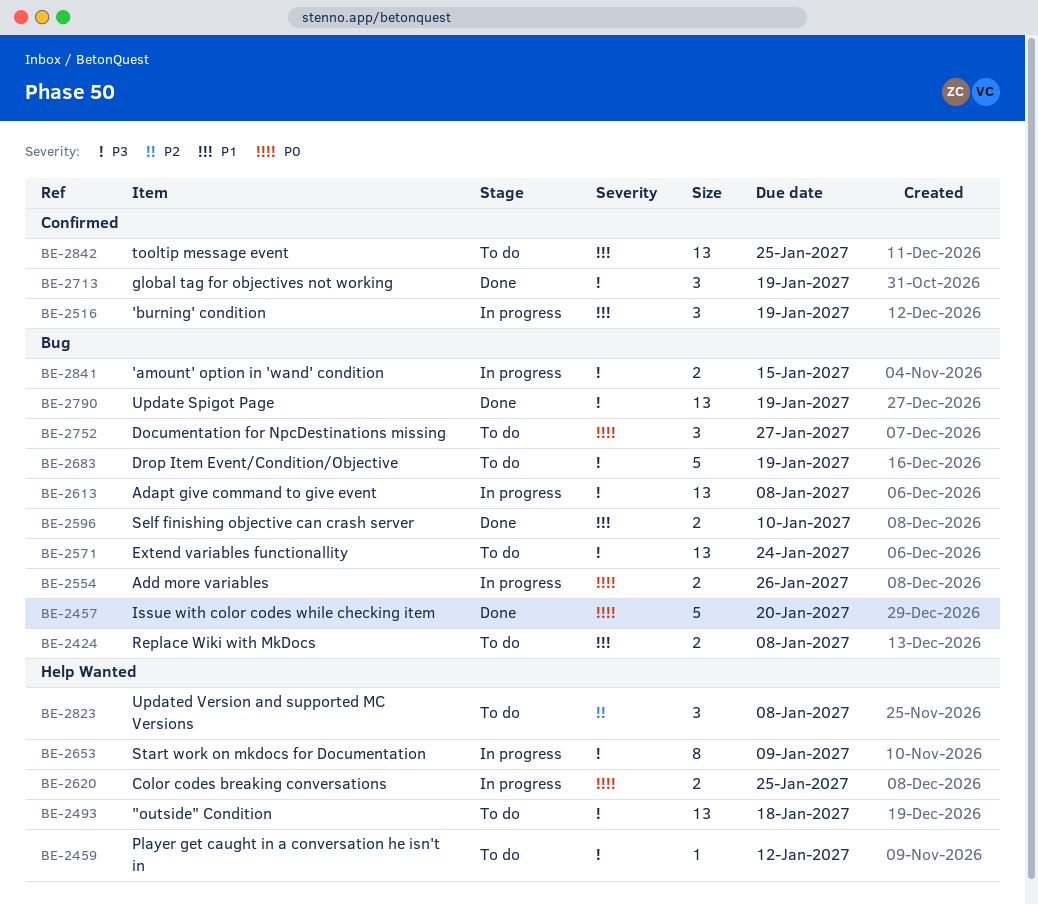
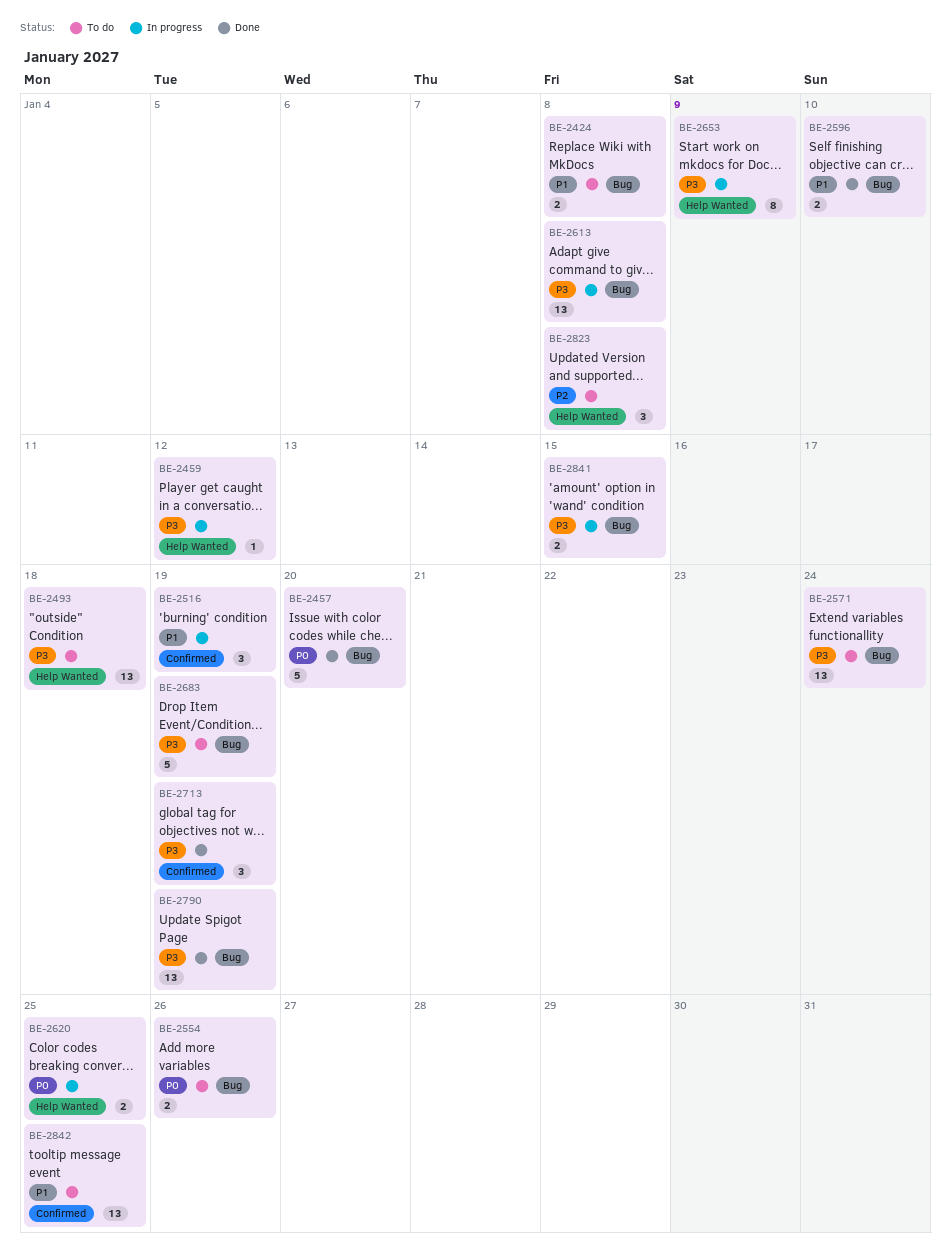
BE-2459, status: To do -> In progress
BE-2554, status: In progress -> To do
BE-2752: present -> none

